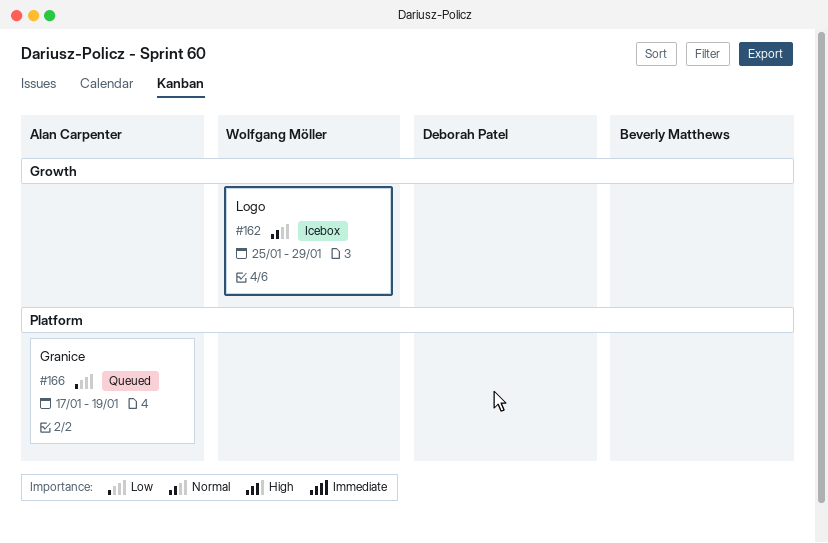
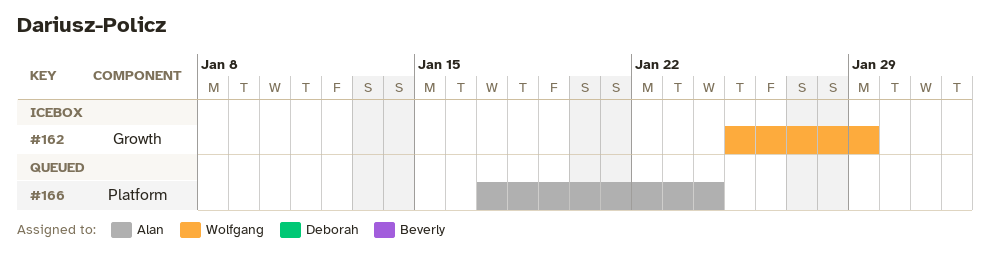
#166, due: Jan 19 -> Jan 24

